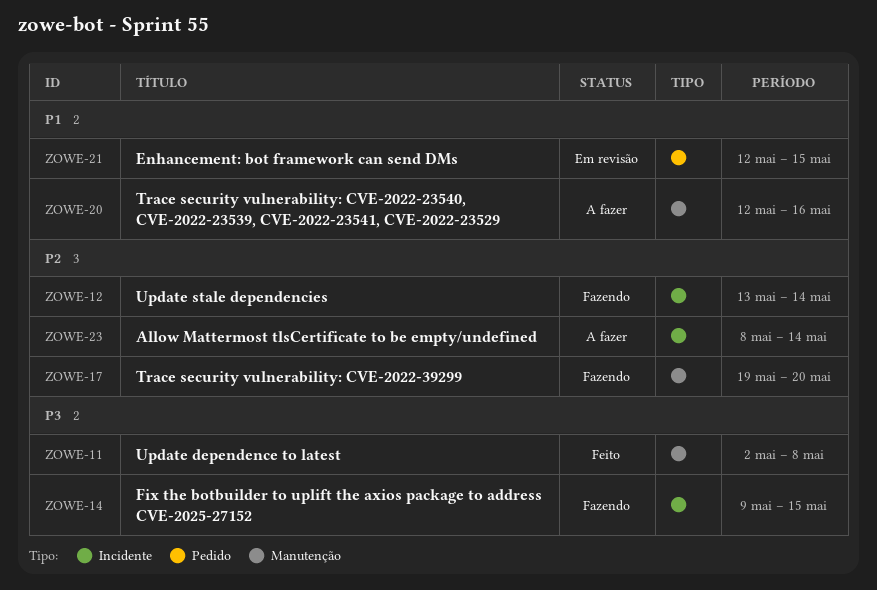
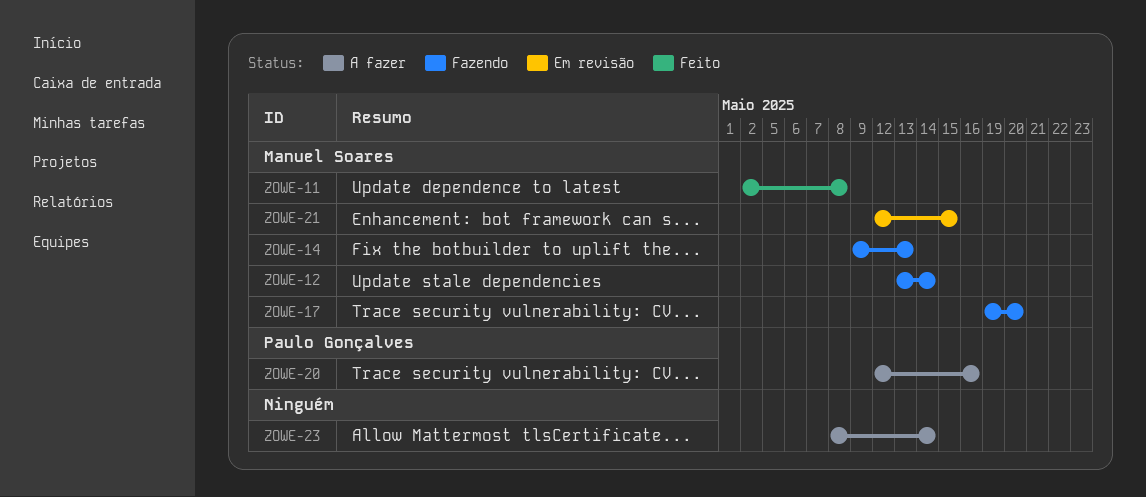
ZOWE-14, due: May 15 -> May 13

